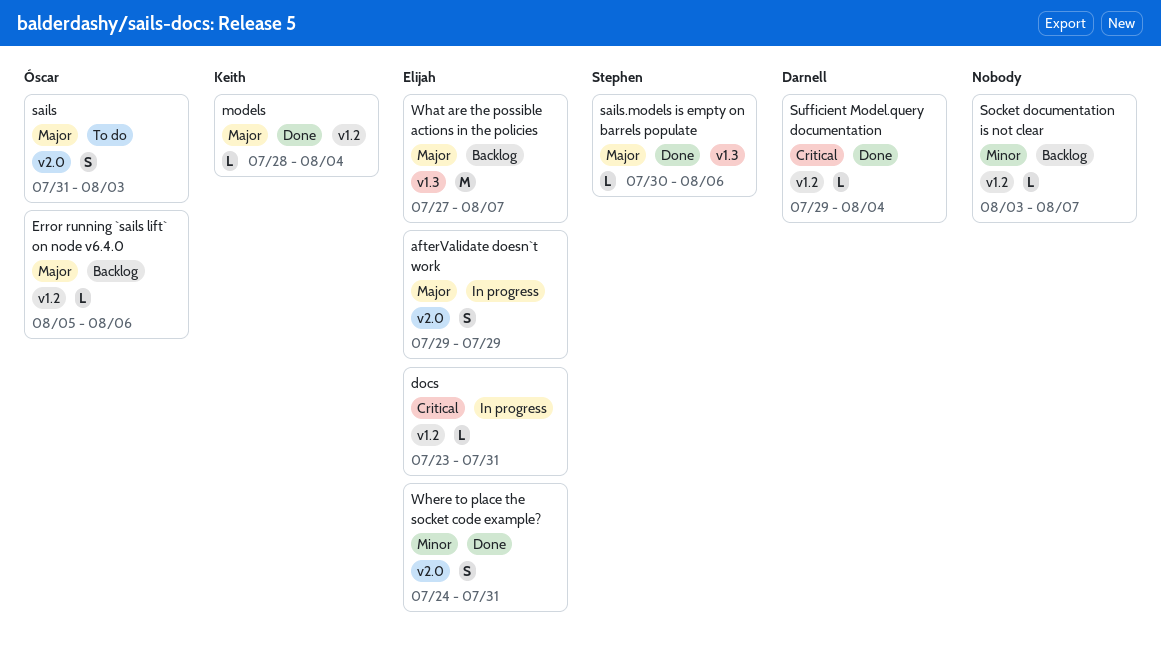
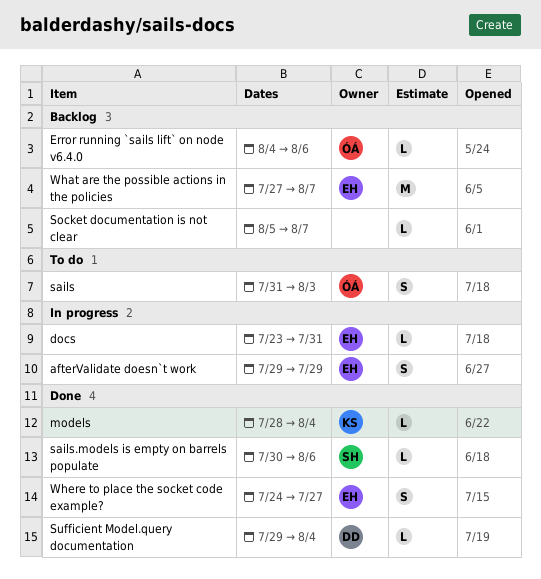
Error running `sails lift` on node v6.4.0, start: Aug 5 -> Aug 4
Socket documentation is not clear, start: Aug 3 -> Aug 5
Where to place the socket code example?, due: Jul 31 -> Jul 27

